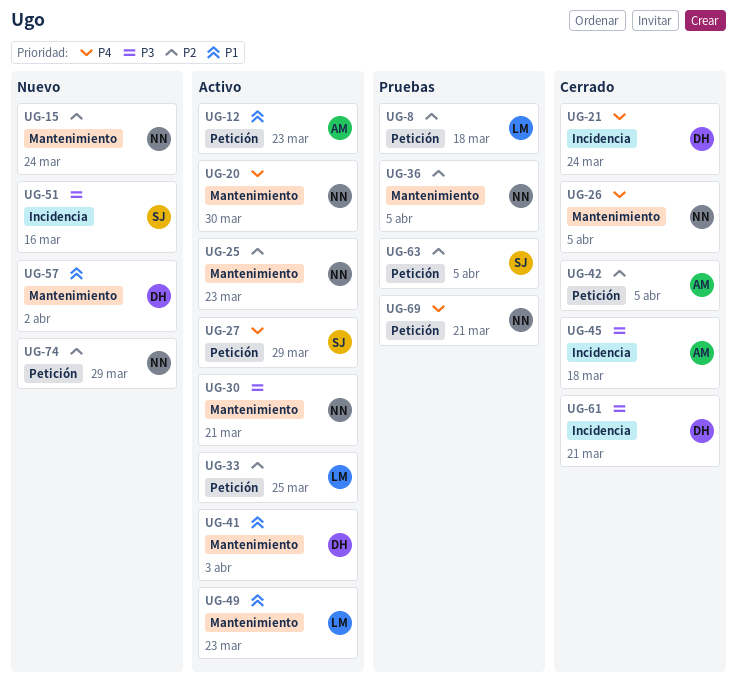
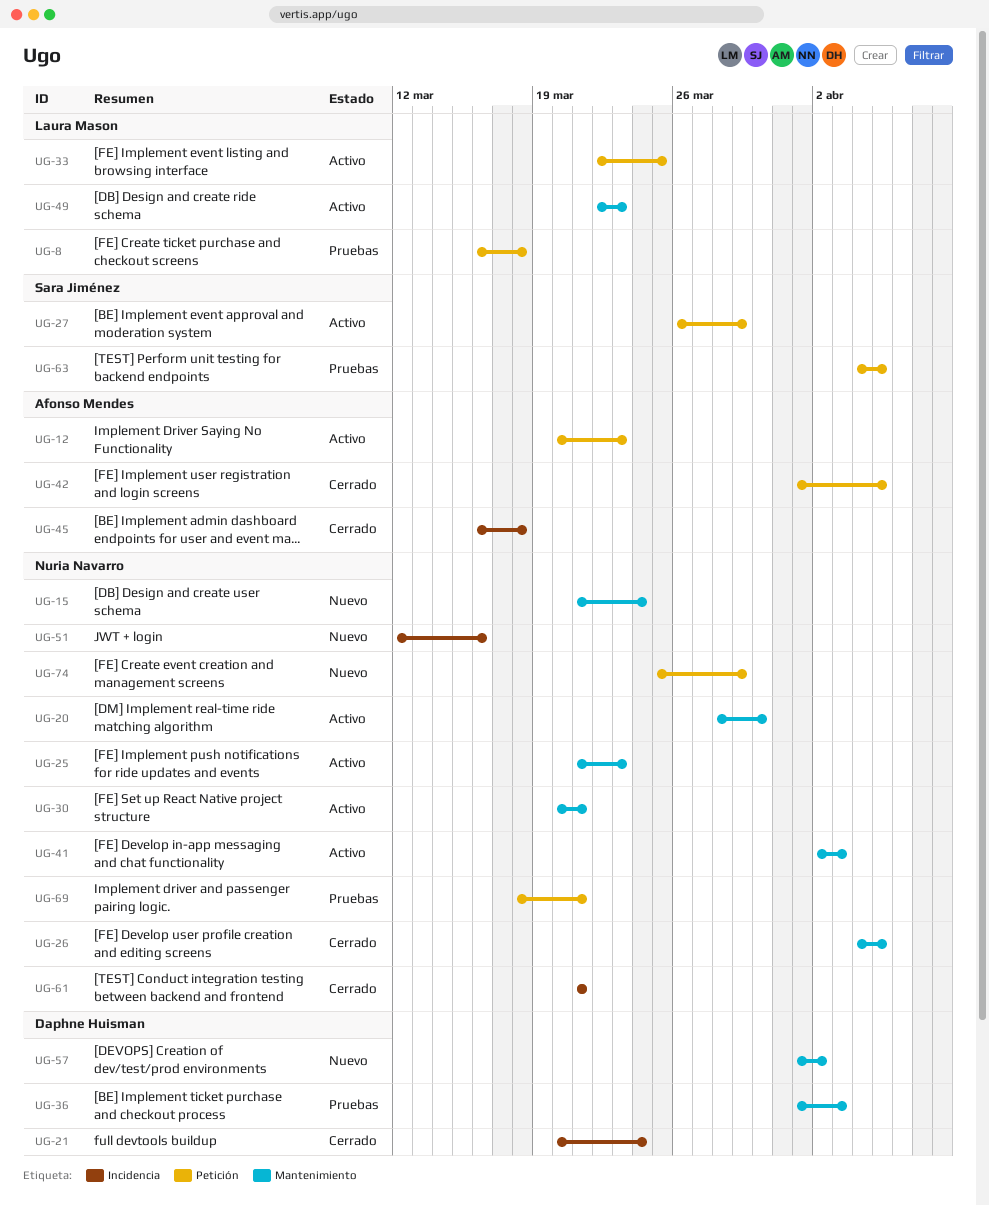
UG-36, owner: Nuria Navarro -> Daphne Huisman
UG-36, due: Apr 5 -> Apr 3
UG-41, owner: Daphne Huisman -> Nuria Navarro
UG-51, owner: Sara Jiménez -> Nuria Navarro
UG-61, owner: Daphne Huisman -> Nuria Navarro

